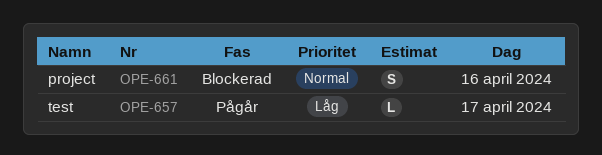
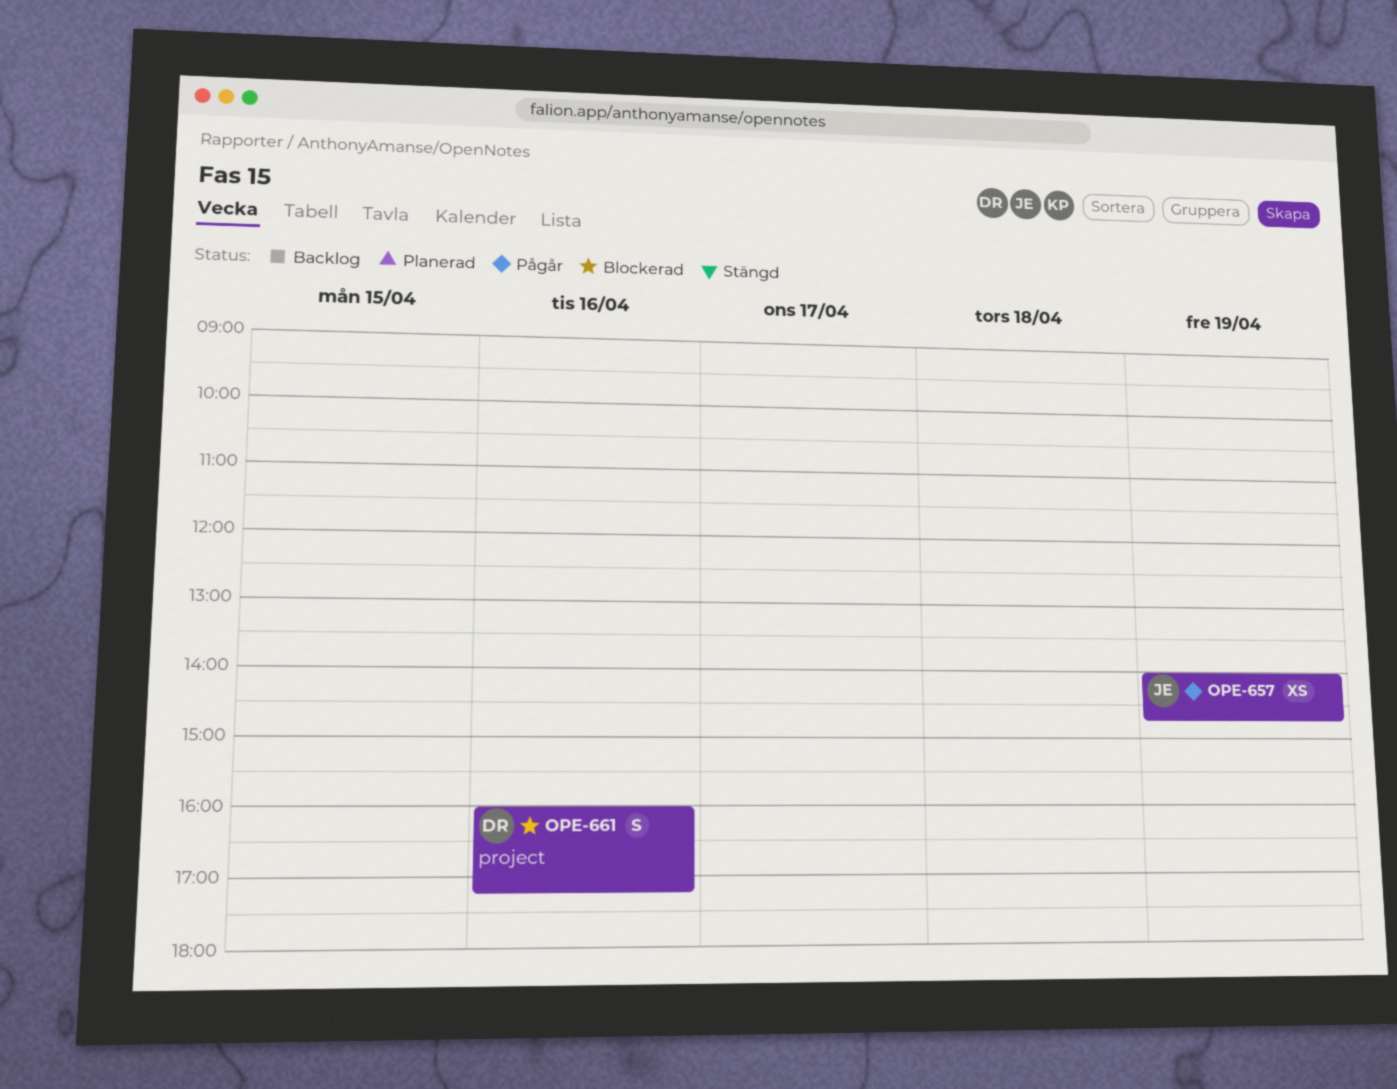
OPE-657, estimate: L -> XS
OPE-657, day: Apr 17 -> Apr 19

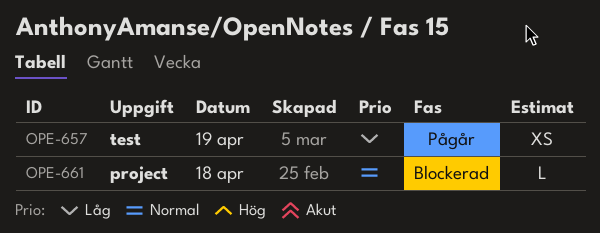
OPE-661, estimate: S -> L
OPE-661, day: Apr 16 -> Apr 18

